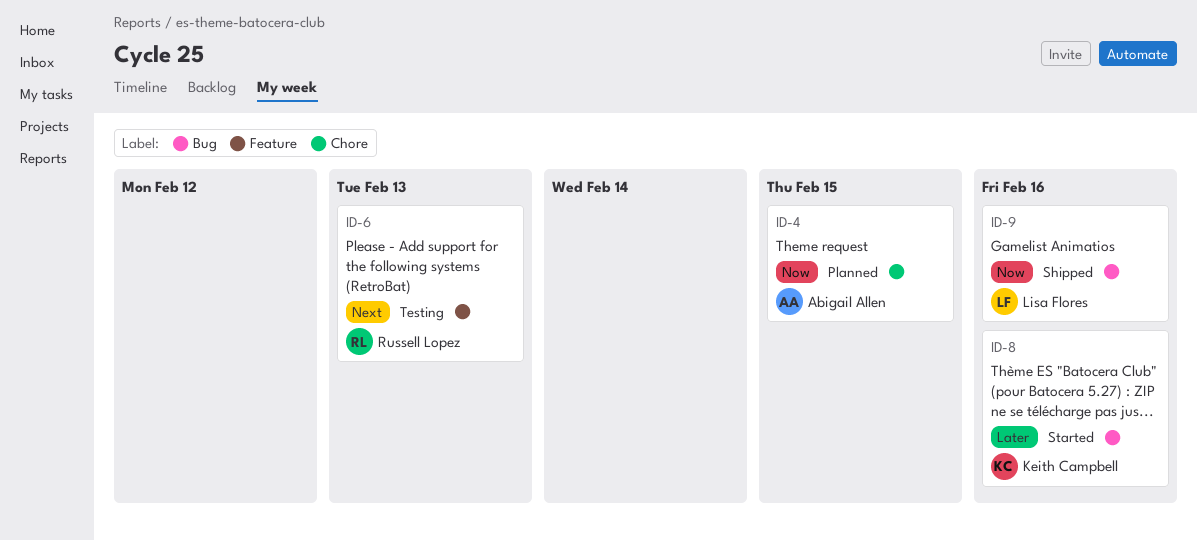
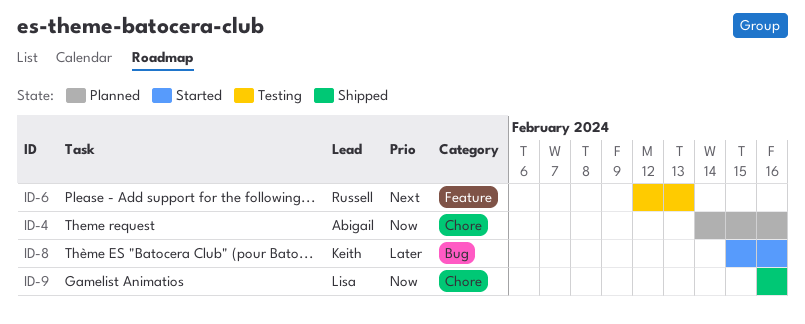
ID-4, due: Feb 15 -> Feb 16
ID-9, label: Bug -> Chore

